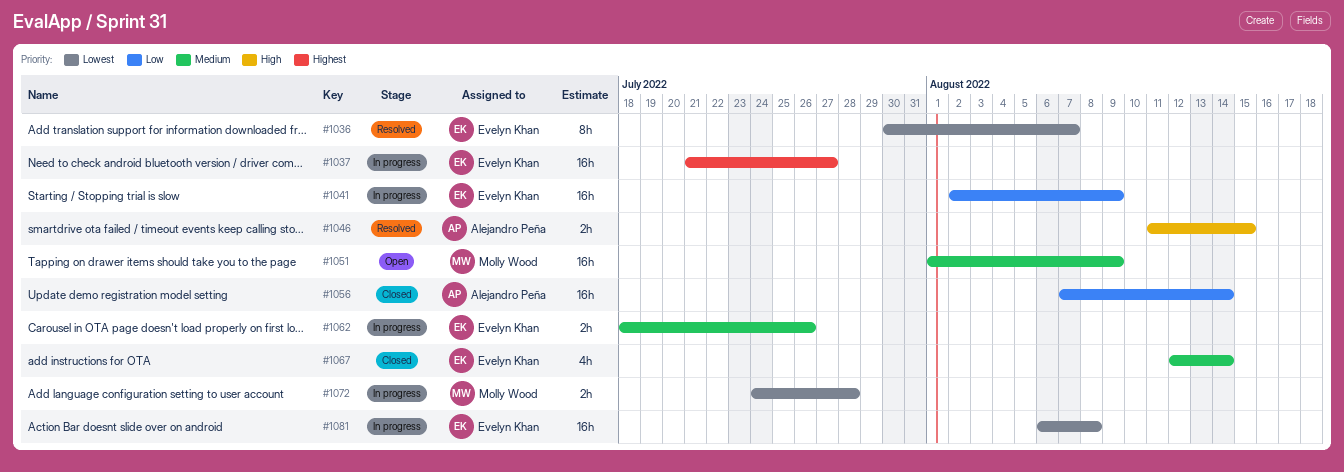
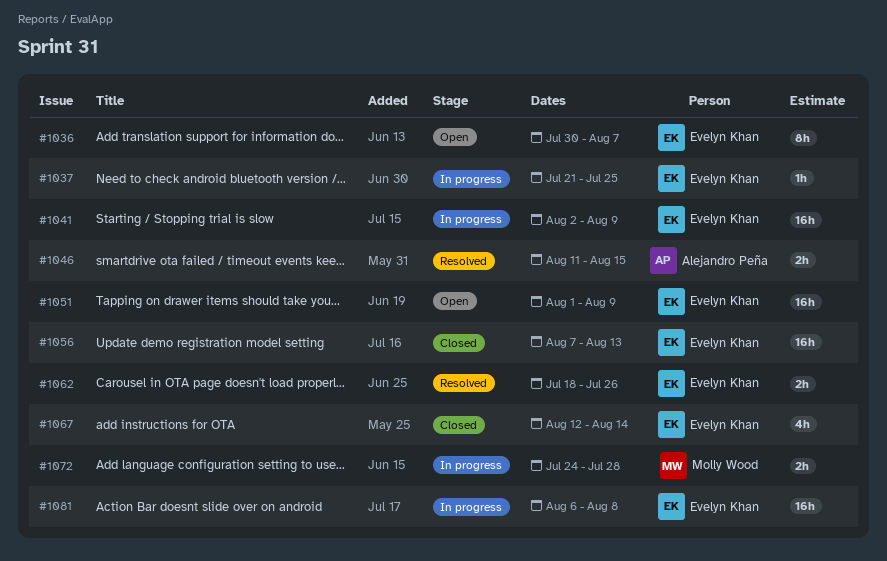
#1036, status: Resolved -> Open
#1037, estimate: 16h -> 1h
#1037, due: Jul 27 -> Jul 25
#1051, owner: Molly Wood -> Evelyn Khan
#1056, owner: Alejandro Peña -> Evelyn Khan
#1056, due: Aug 14 -> Aug 13
#1062, status: In progress -> Resolved

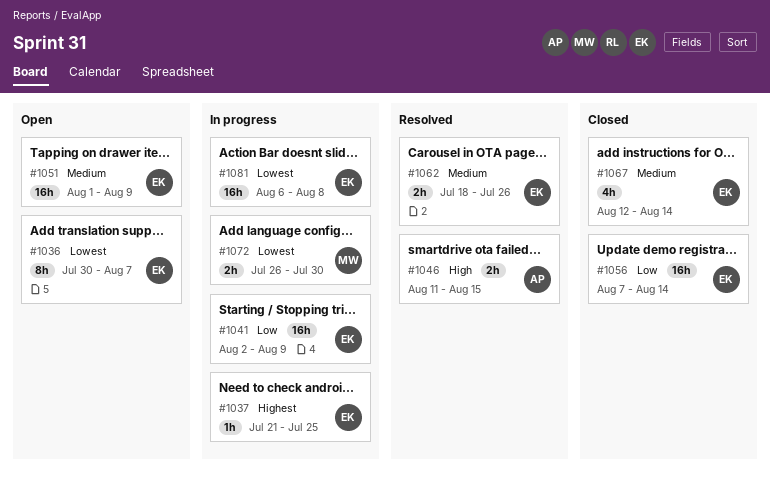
#1056, due: Aug 13 -> Aug 14
#1072, start: Jul 24 -> Jul 26
#1072, due: Jul 28 -> Jul 30

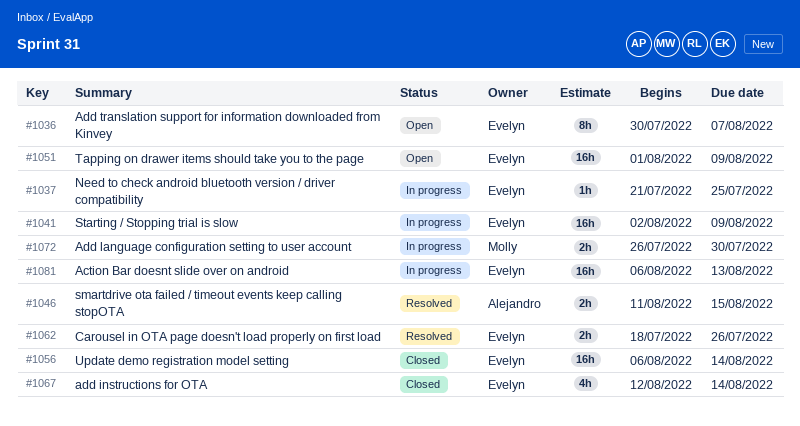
#1056, start: Aug 7 -> Aug 6
#1081, due: Aug 8 -> Aug 13

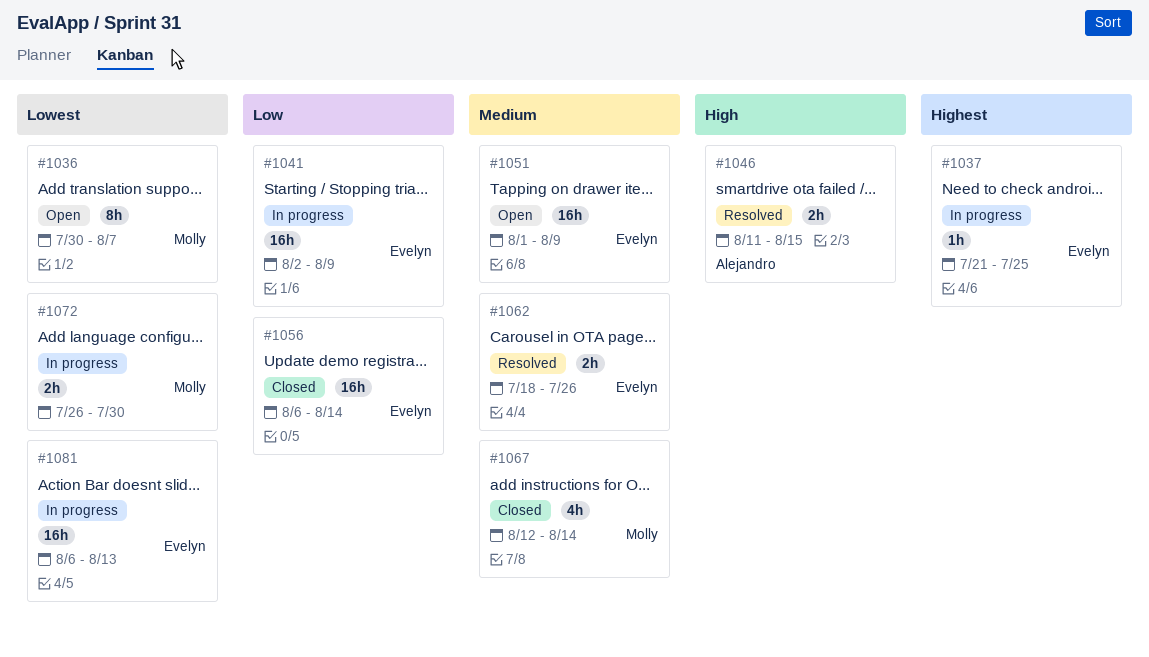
#1036, owner: Evelyn -> Molly
#1067, owner: Evelyn -> Molly

